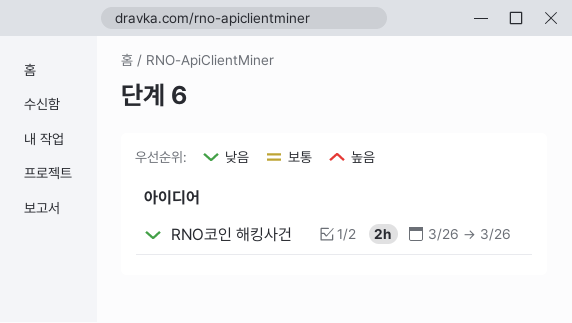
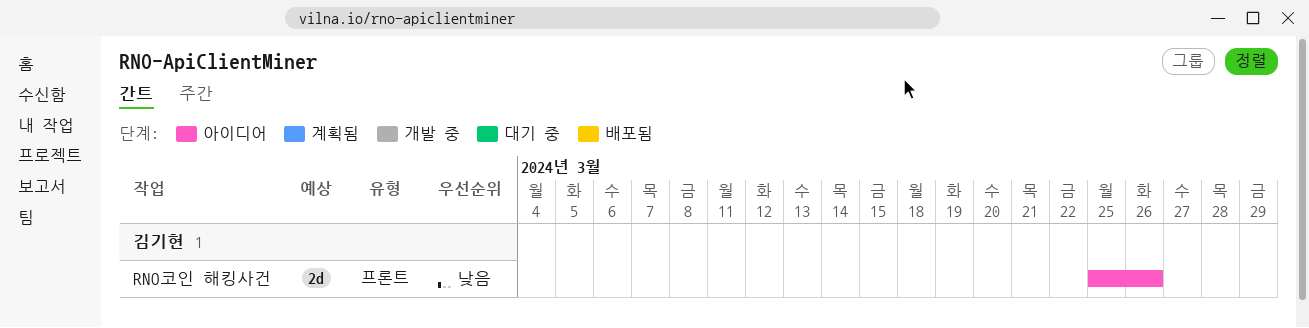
RNO코인 해킹사건, estimate: 2h -> 2d
RNO코인 해킹사건, start: Mar 26 -> Mar 25

